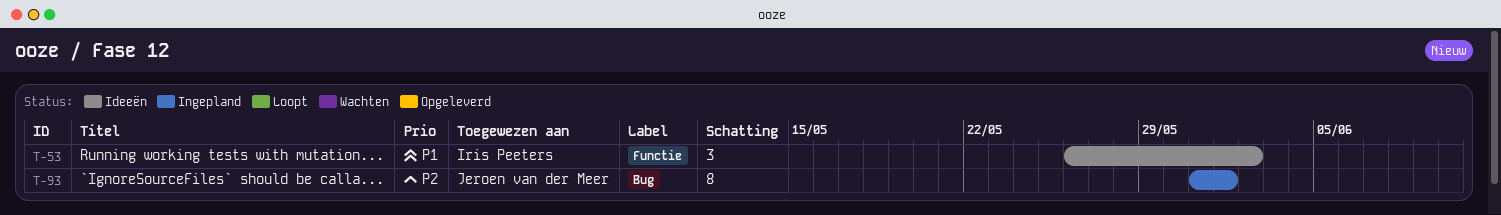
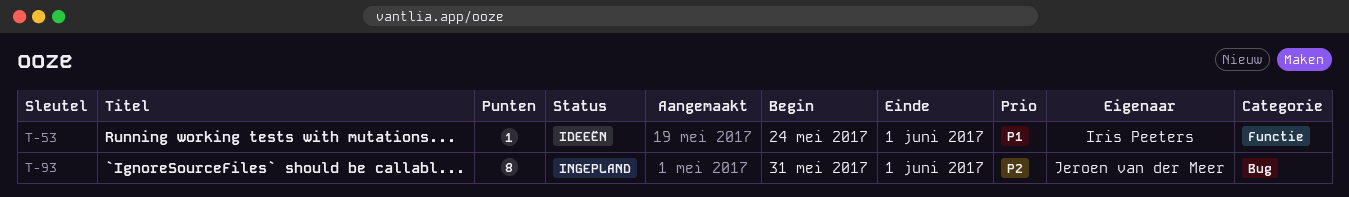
T-53, estimate: 3 -> 1
T-53, start: May 26 -> May 24
T-53, due: Jun 2 -> Jun 1

